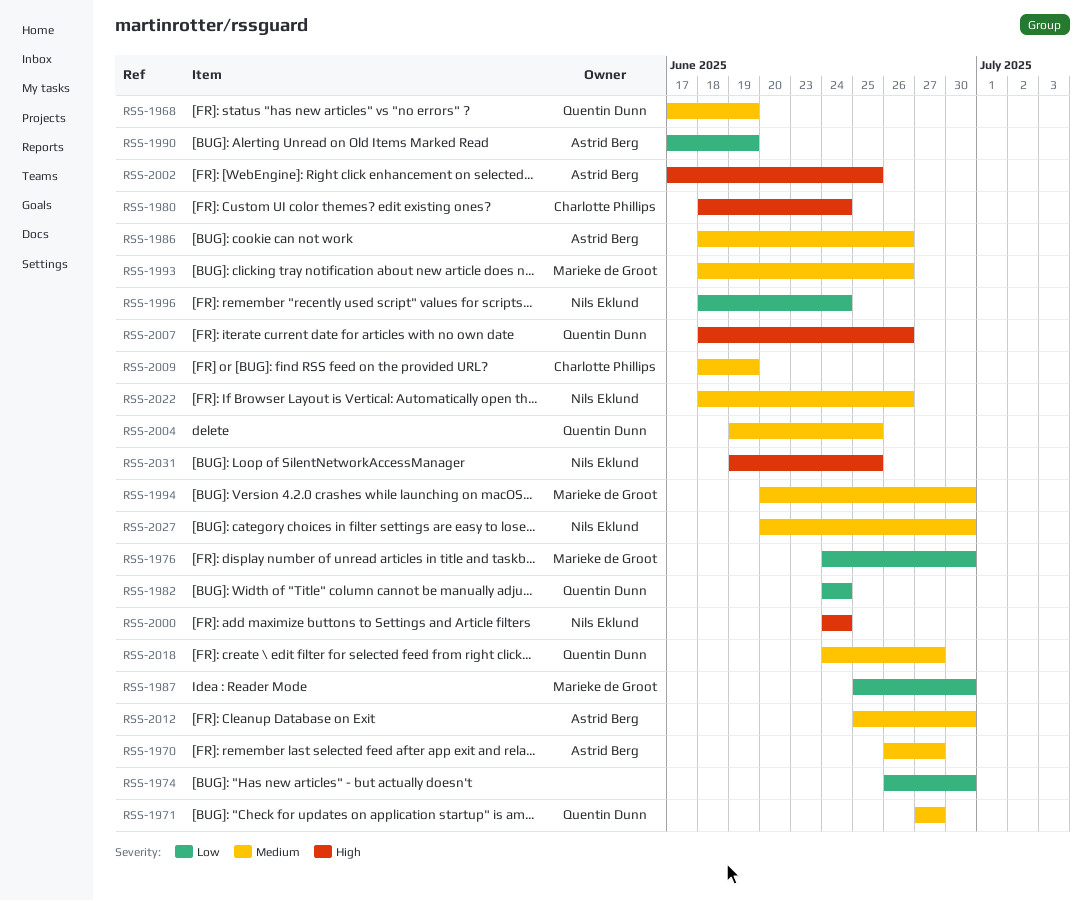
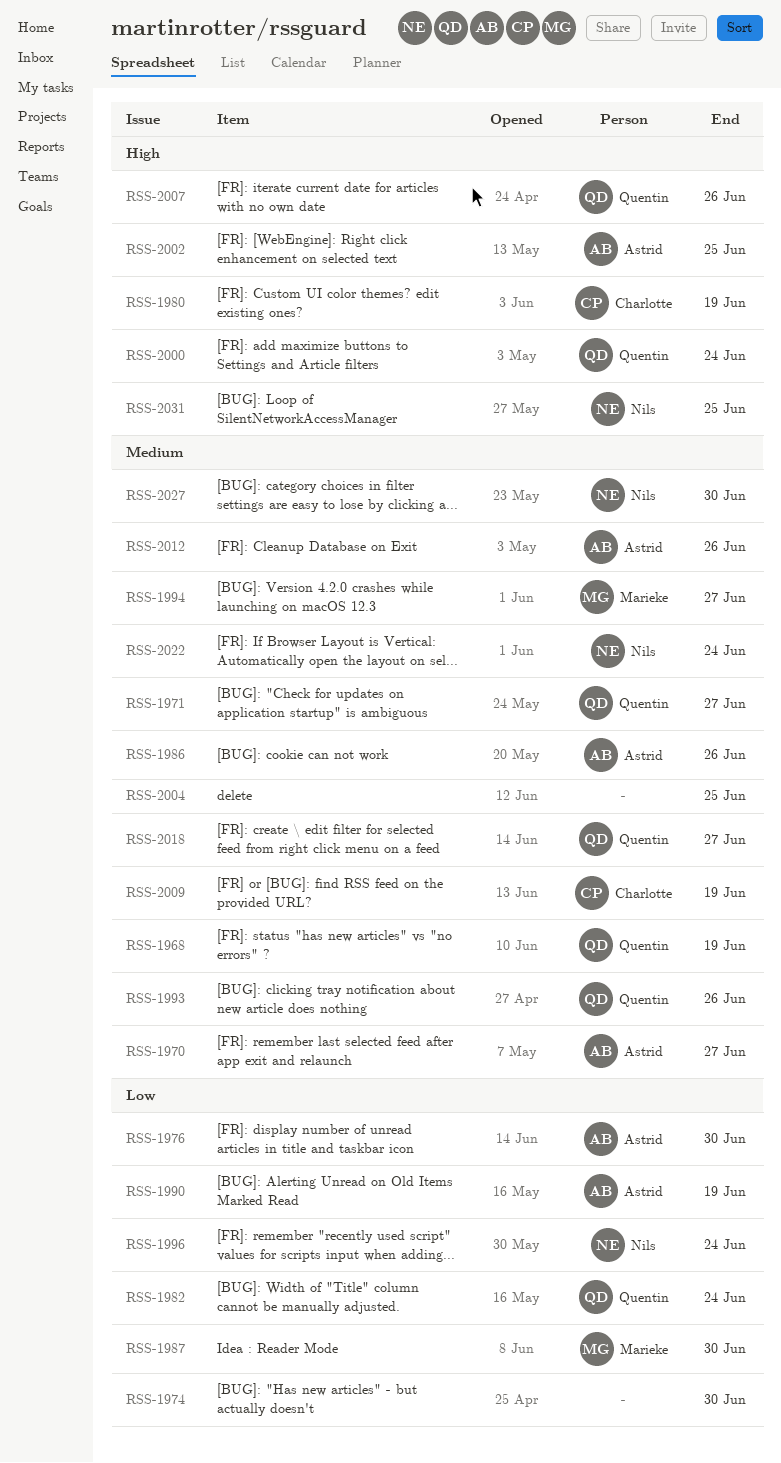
RSS-1976, owner: Marieke de Groot -> Astrid Berg
RSS-1980, due: Jun 24 -> Jun 19
RSS-1993, owner: Marieke de Groot -> Quentin Dunn
RSS-1994, due: Jun 30 -> Jun 27
RSS-2000, owner: Nils Eklund -> Quentin Dunn
RSS-2004, owner: Quentin Dunn -> none
RSS-2012, due: Jun 30 -> Jun 26
RSS-2022, due: Jun 26 -> Jun 24

